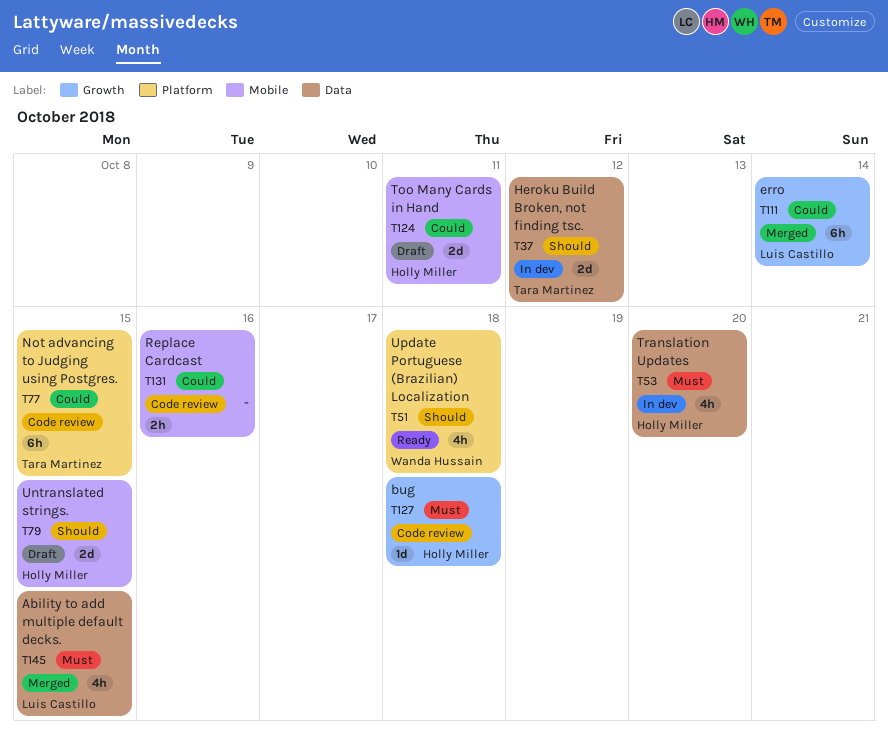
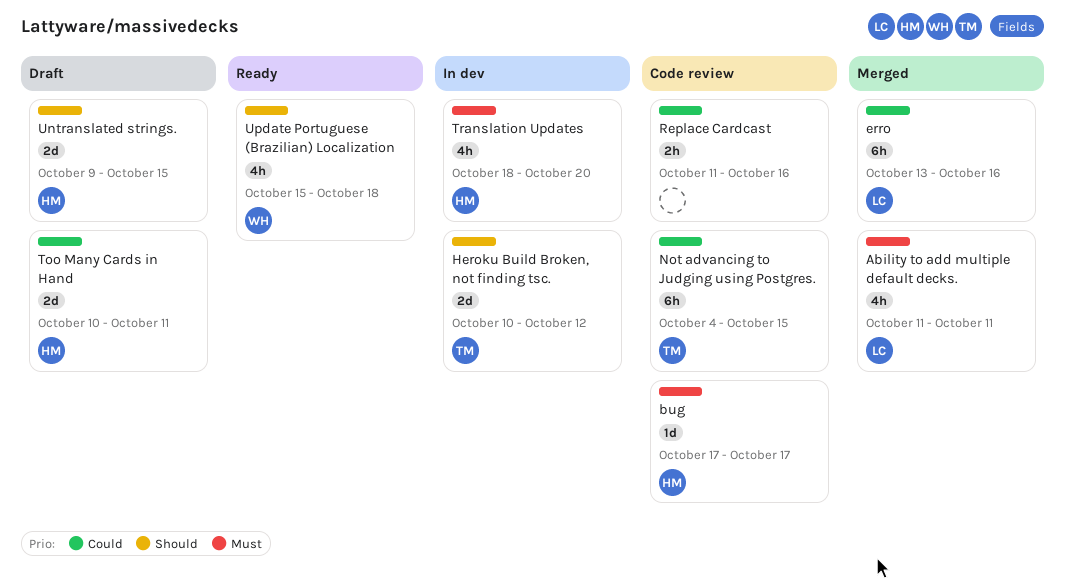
Ability to add multiple default decks., due: Oct 15 -> Oct 11
bug, due: Oct 18 -> Oct 17
erro, due: Oct 14 -> Oct 16

